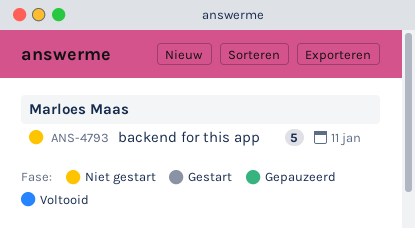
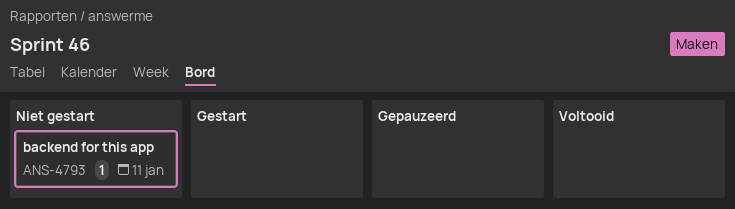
ANS-4793, estimate: 5 -> 1

